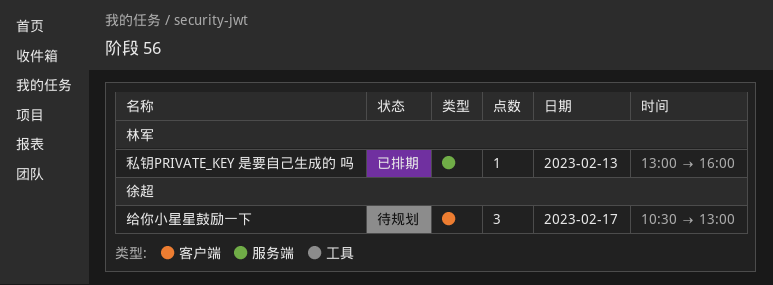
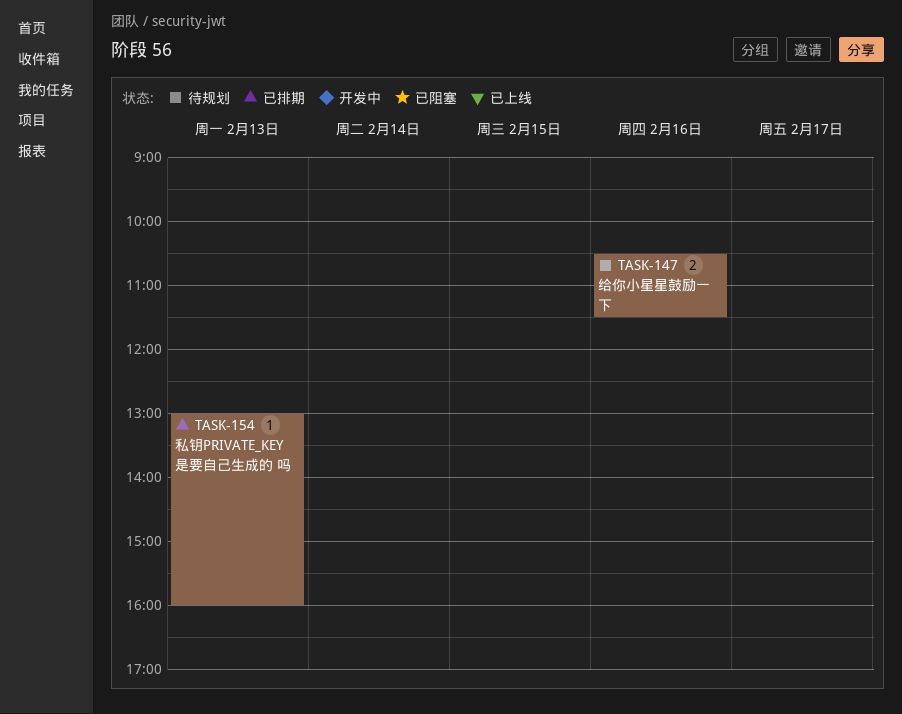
给你小星星鼓励一下, estimate: 3 -> 2
给你小星星鼓励一下, day: Feb 17 -> Feb 16
给你小星星鼓励一下, ends: 13:00 -> 11:30

